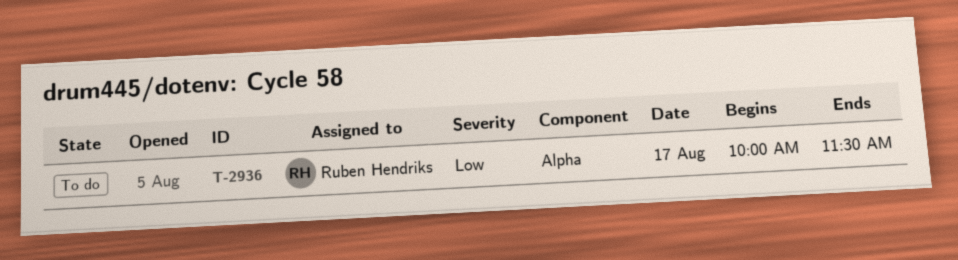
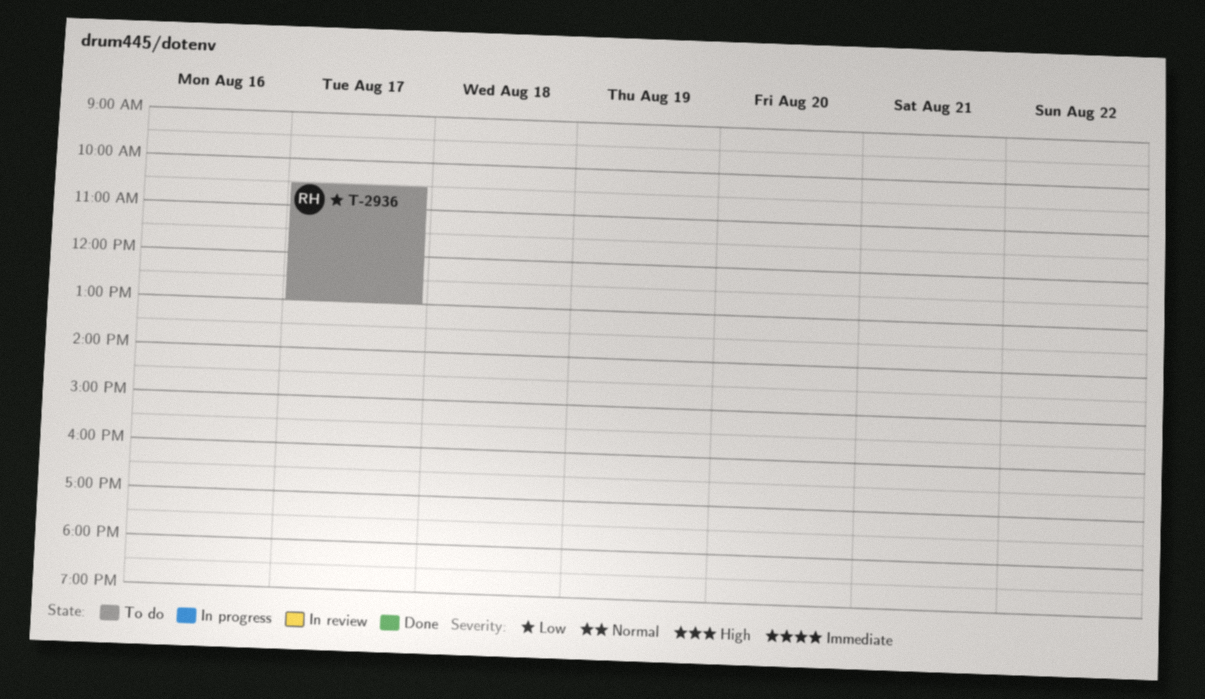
T-2936, begins: 10:00 -> 10:30
T-2936, ends: 11:30 -> 13:00

